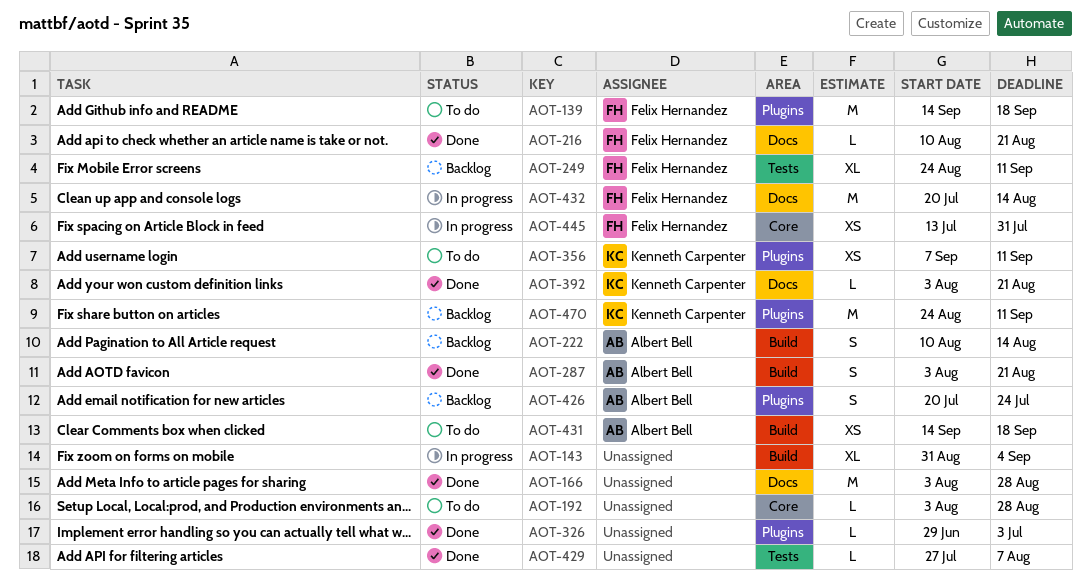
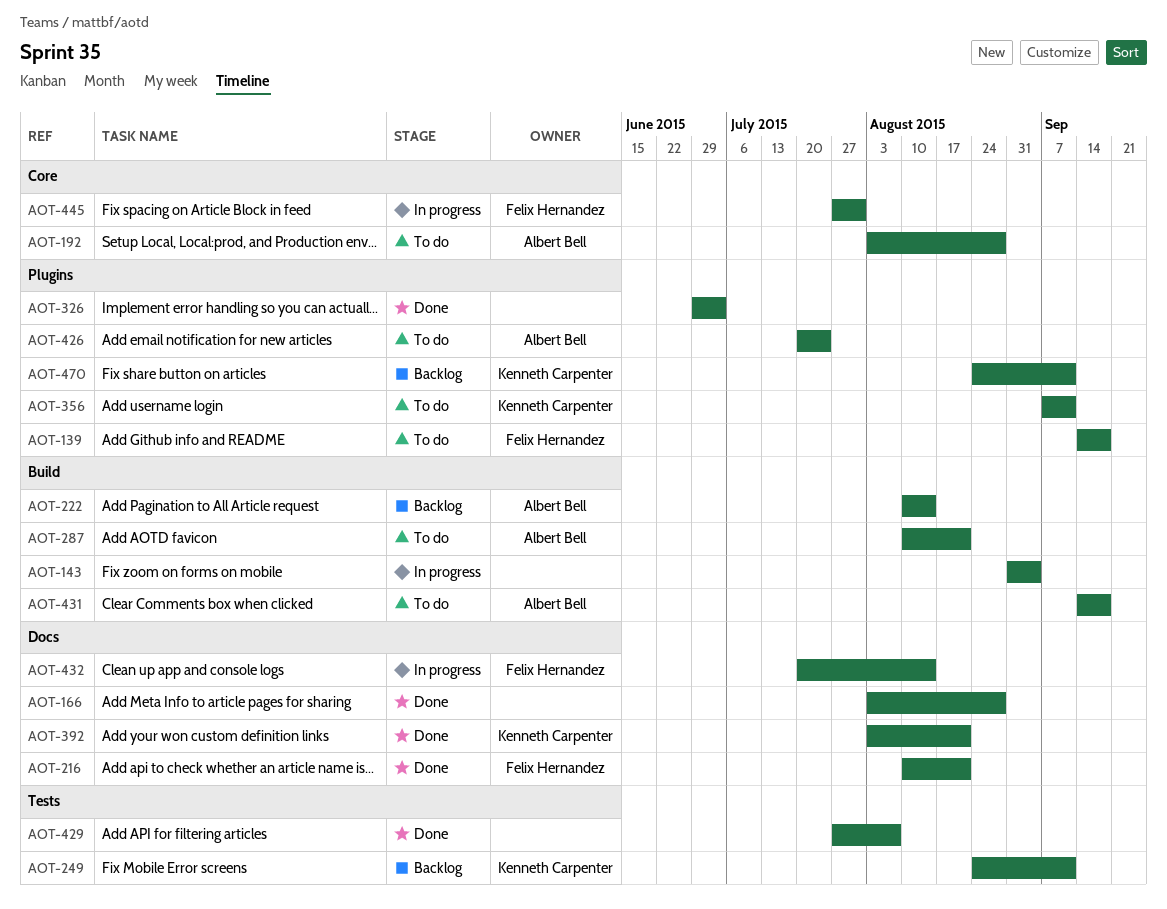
AOT-192, owner: none -> Albert Bell
AOT-249, owner: Felix Hernandez -> Kenneth Carpenter
AOT-287, status: Done -> To do
AOT-287, start: Aug 3 -> Aug 10
AOT-426, status: Backlog -> To do
AOT-445, start: Jul 13 -> Jul 27

